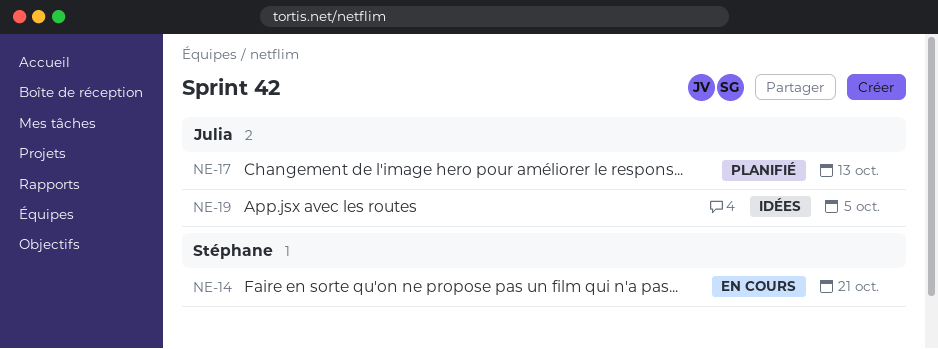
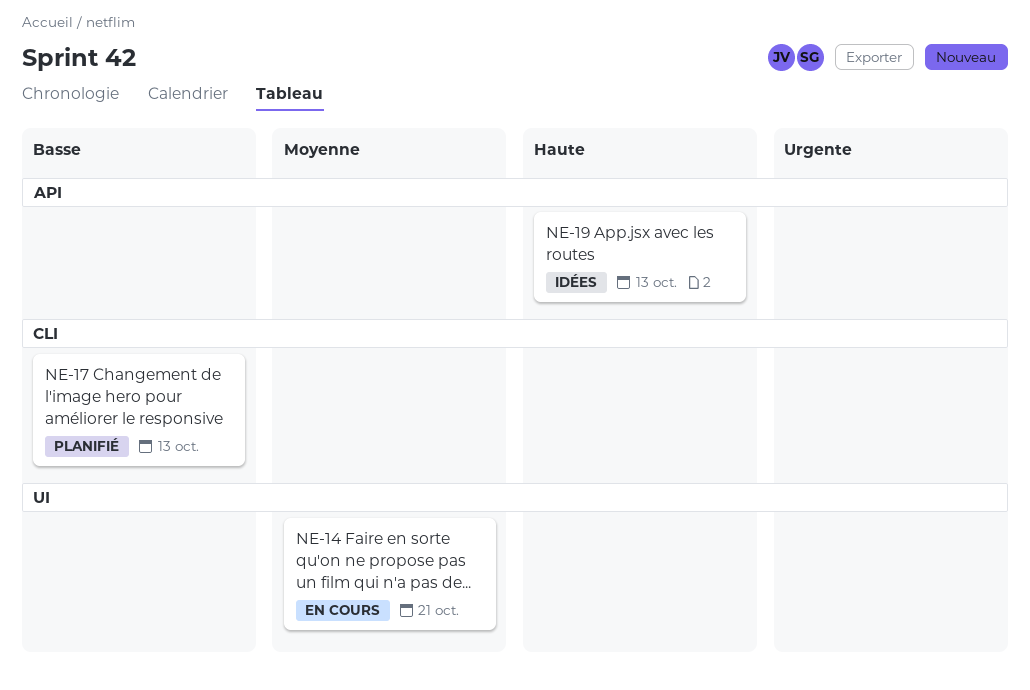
NE-19, due: Oct 5 -> Oct 13

